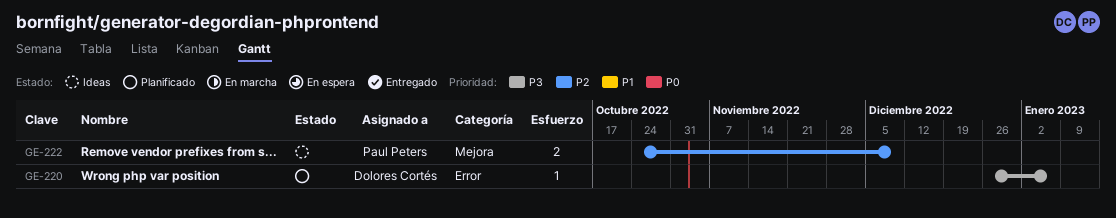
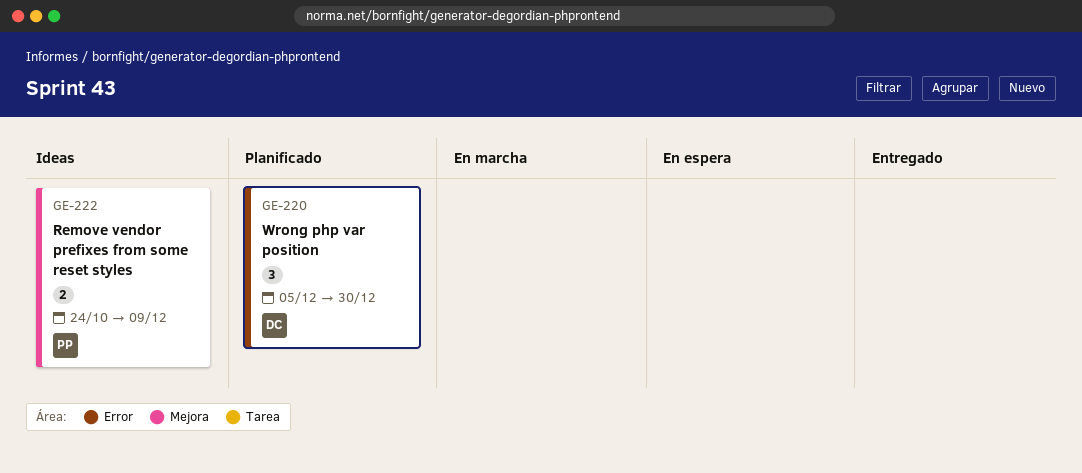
GE-220, estimate: 1 -> 3
GE-220, start: Dec 26 -> Dec 5
GE-220, due: Jan 6 -> Dec 30

